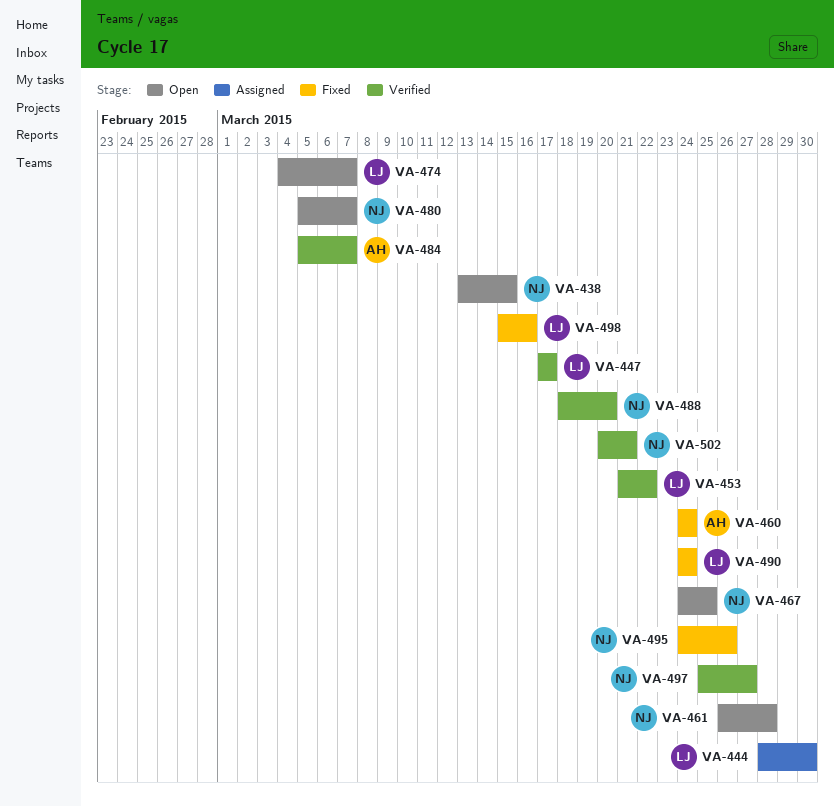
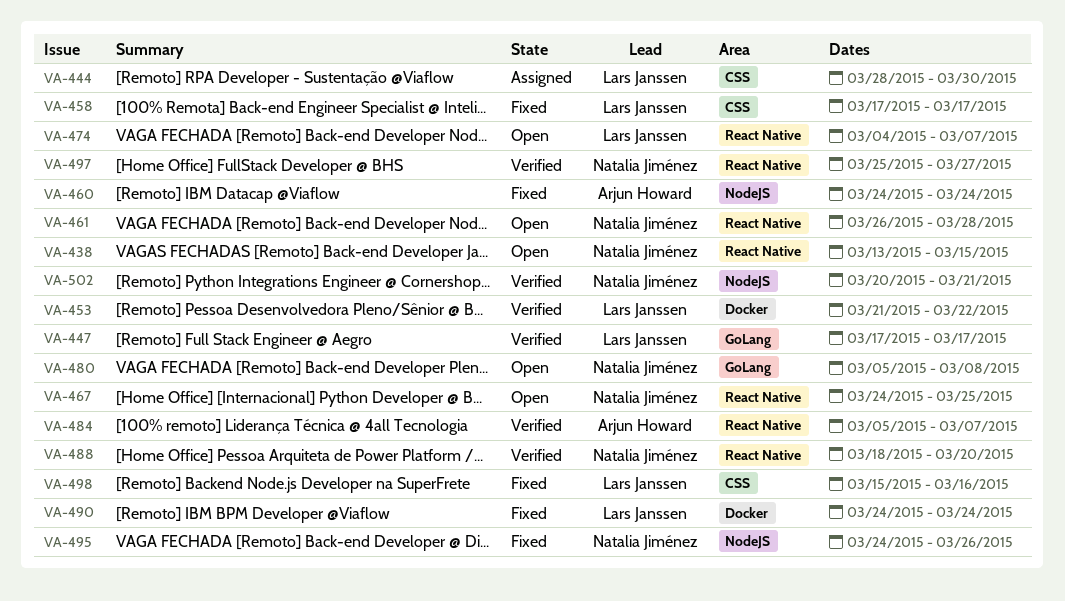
VA-458: none -> present
VA-480, due: Mar 7 -> Mar 8

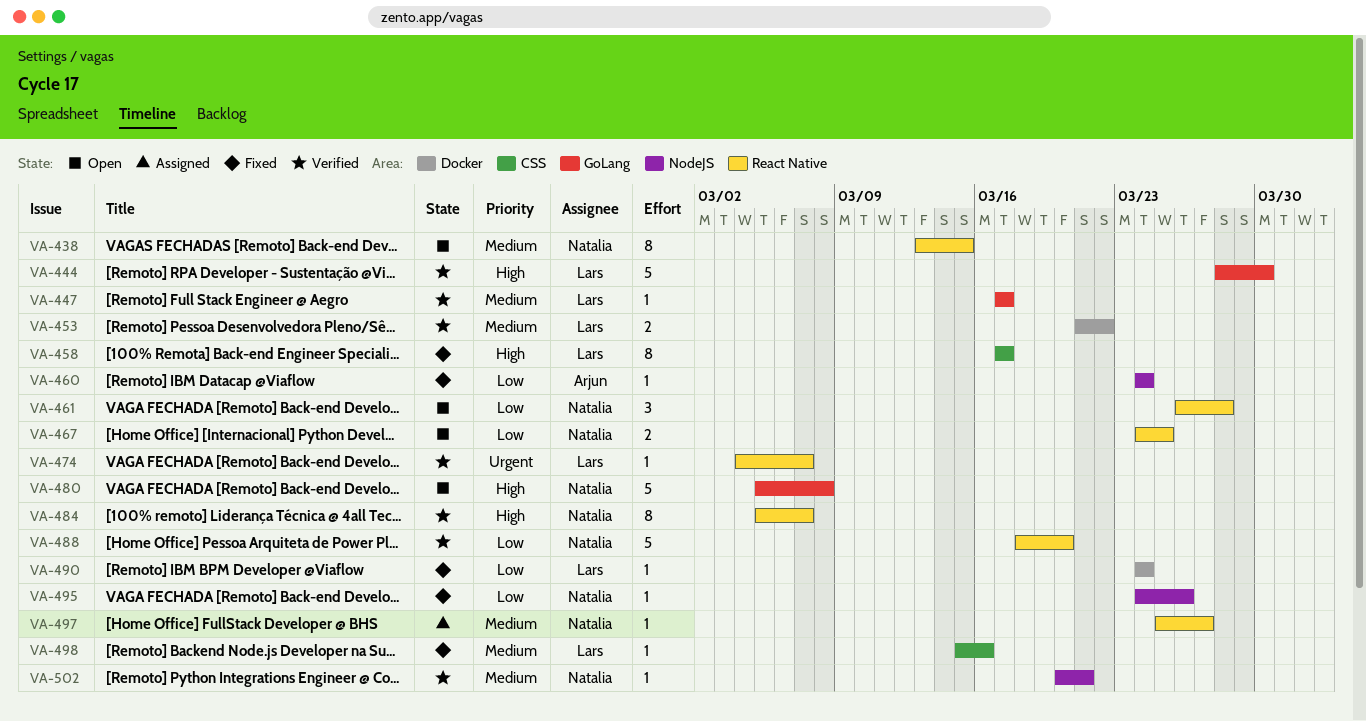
VA-444, status: Assigned -> Verified
VA-444, label: CSS -> GoLang
VA-474, status: Open -> Verified
VA-484, owner: Arjun Howard -> Natalia Jiménez
VA-497, status: Verified -> Assigned

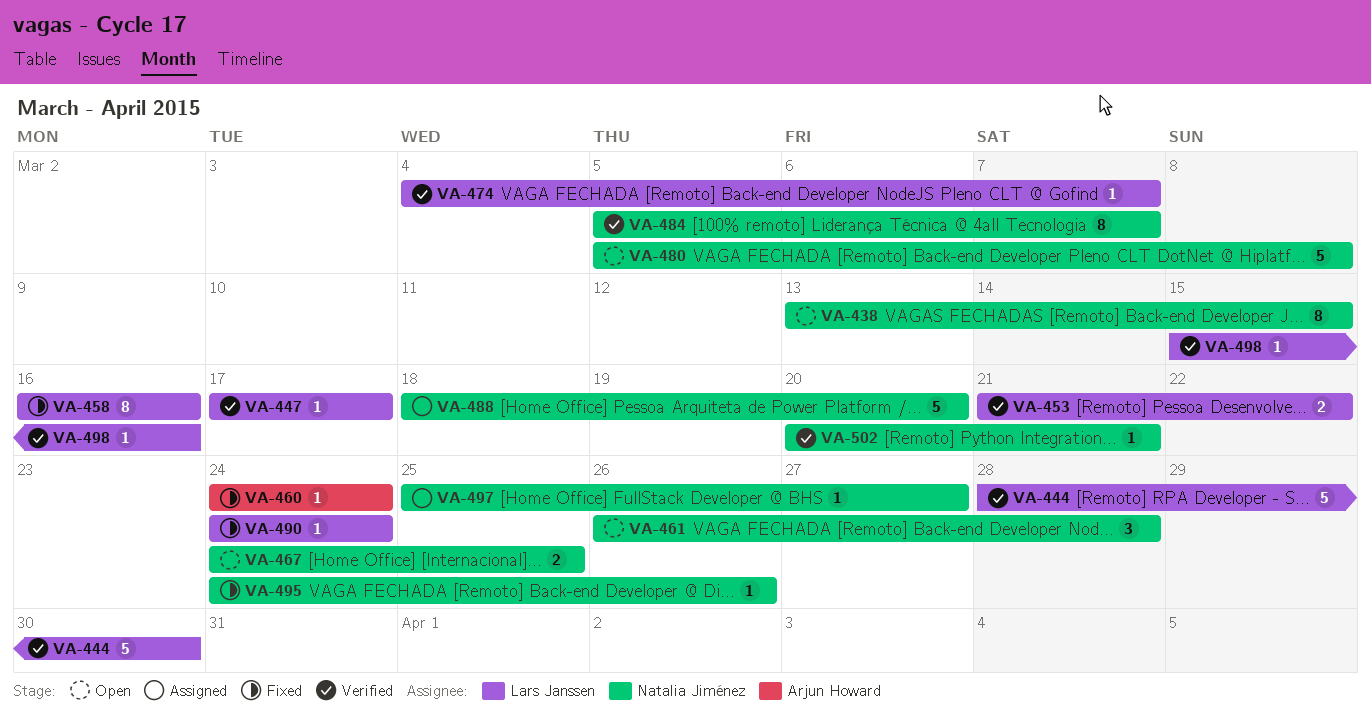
VA-458, start: Mar 17 -> Mar 16
VA-458, due: Mar 17 -> Mar 16
VA-488, status: Verified -> Assigned
VA-498, status: Fixed -> Verified

